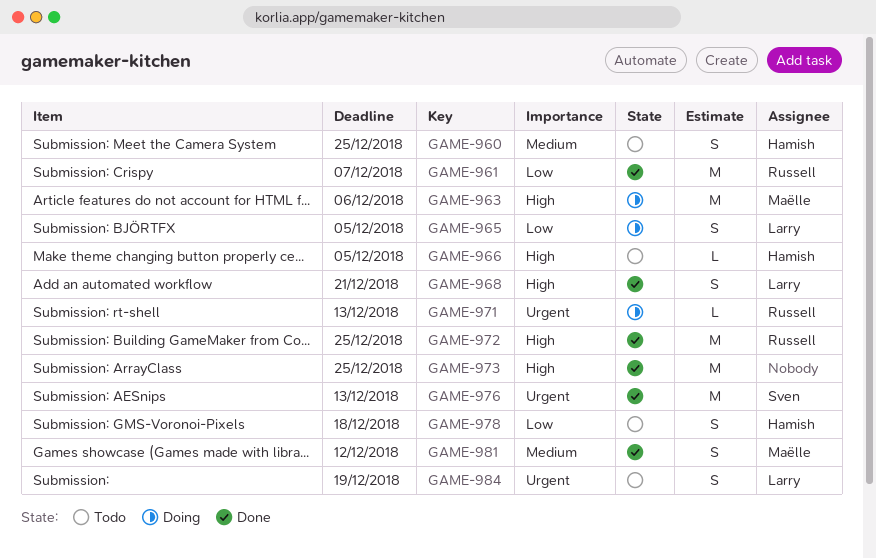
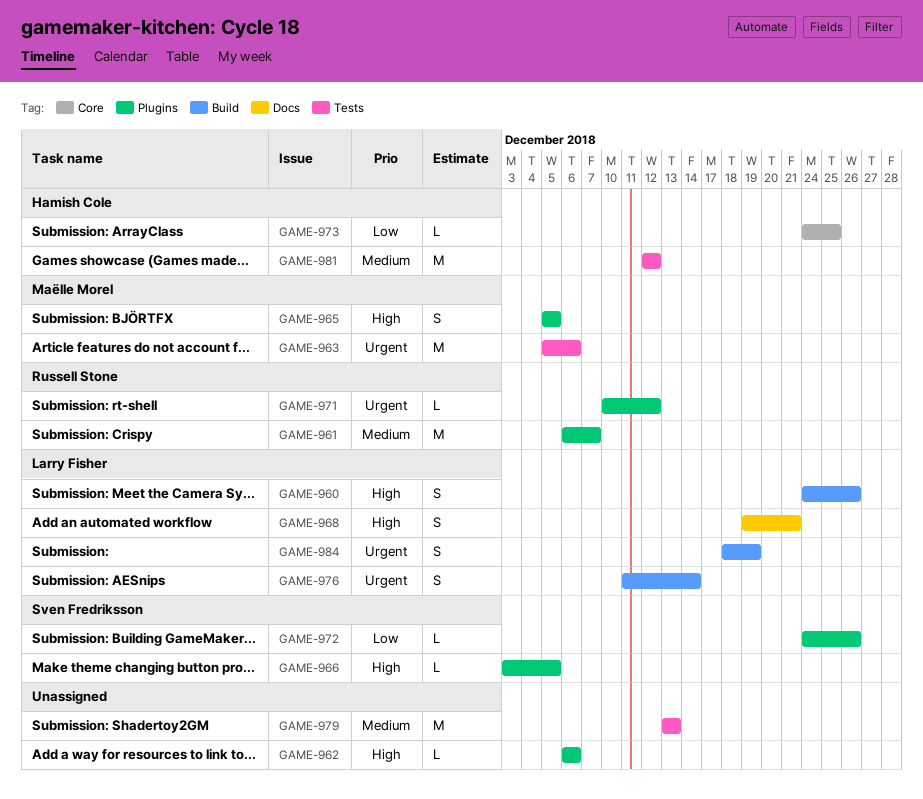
GAME-960, owner: Hamish Cole -> Larry Fisher
GAME-960, priority: Medium -> High
GAME-960, due: Dec 25 -> Dec 26
GAME-961, priority: Low -> Medium
GAME-962: none -> present
GAME-963, priority: High -> Urgent
GAME-965, owner: Larry Fisher -> Maëlle Morel
GAME-965, priority: Low -> High
GAME-966, owner: Hamish Cole -> Sven Fredriksson
GAME-971, due: Dec 13 -> Dec 12
GAME-972, owner: Russell Stone -> Sven Fredriksson
GAME-972, priority: High -> Low
GAME-972, estimate: M -> L
GAME-972, due: Dec 25 -> Dec 26
GAME-973, owner: none -> Hamish Cole
GAME-973, priority: High -> Low
GAME-973, estimate: M -> L
GAME-976, owner: Sven Fredriksson -> Larry Fisher
GAME-976, estimate: M -> S
GAME-976, due: Dec 13 -> Dec 14
GAME-978: present -> none
GAME-979: none -> present
GAME-981, owner: Maëlle Morel -> Hamish Cole
GAME-981, estimate: S -> M

